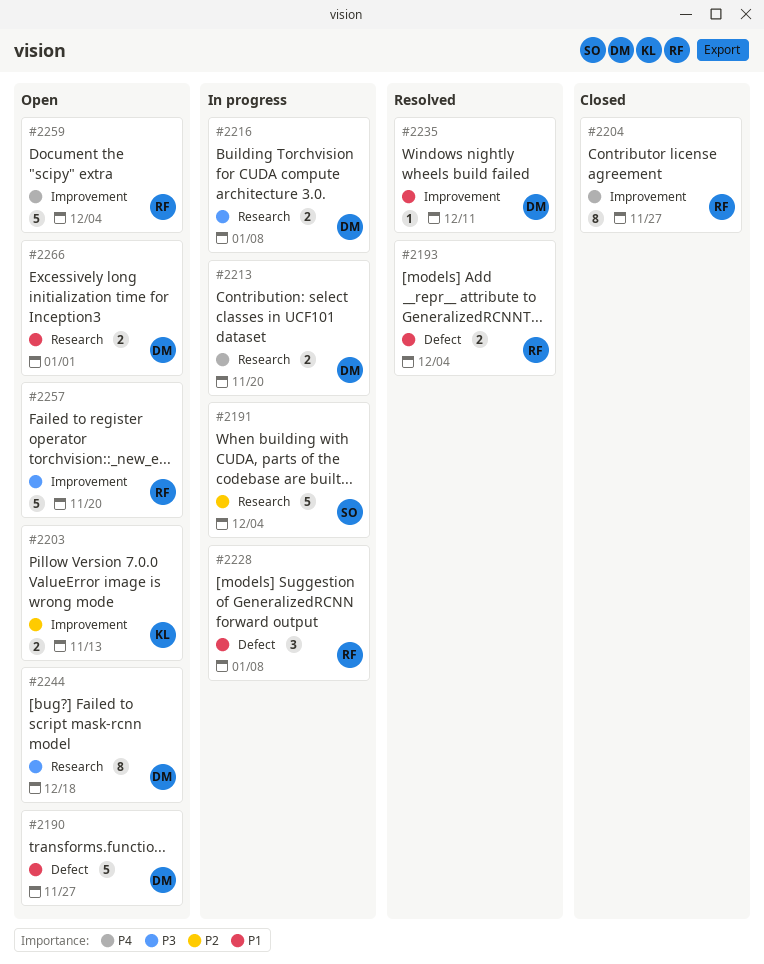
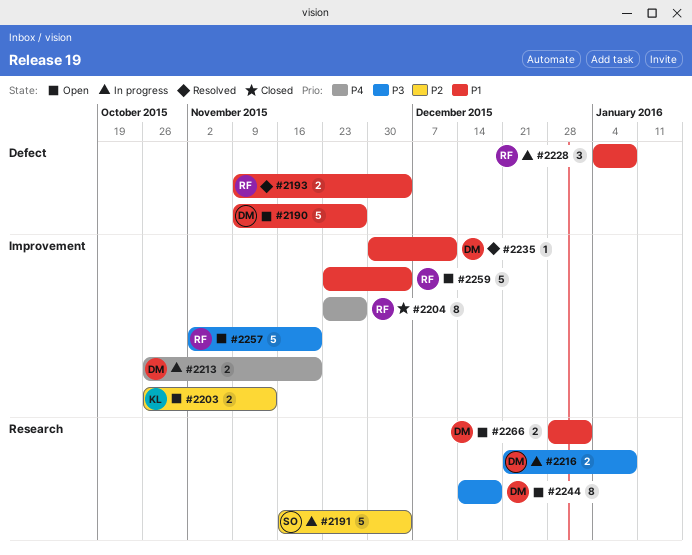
#2213, label: Research -> Improvement
#2259, priority: P4 -> P1

